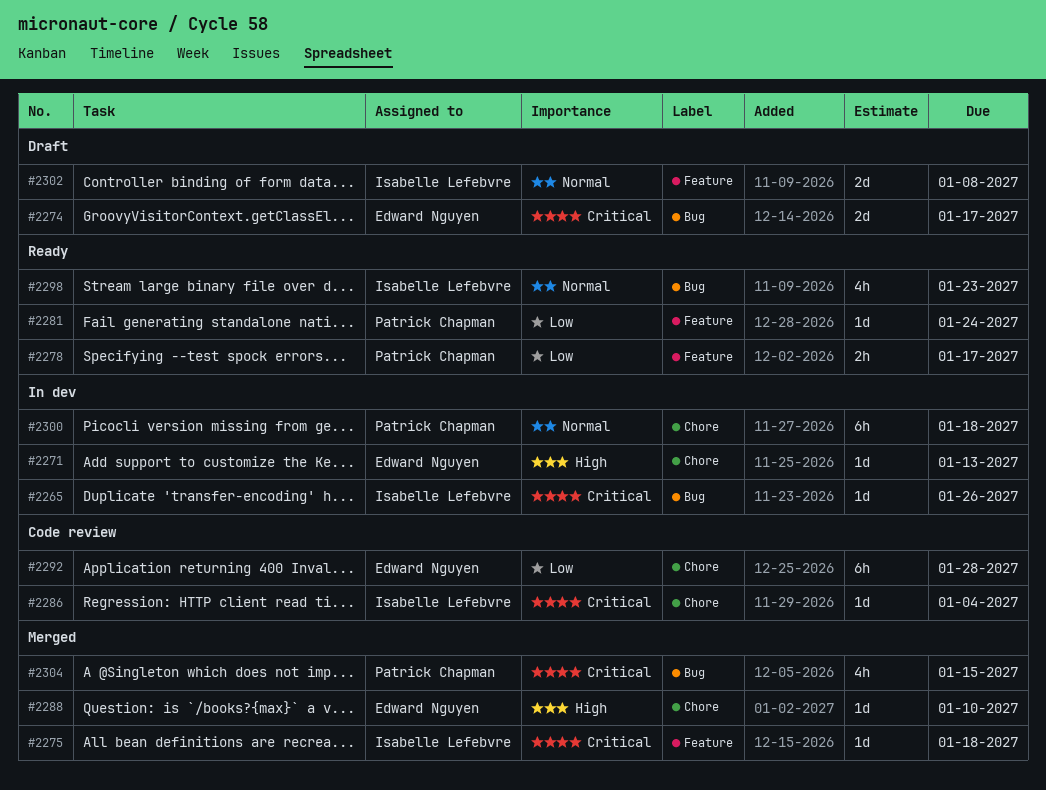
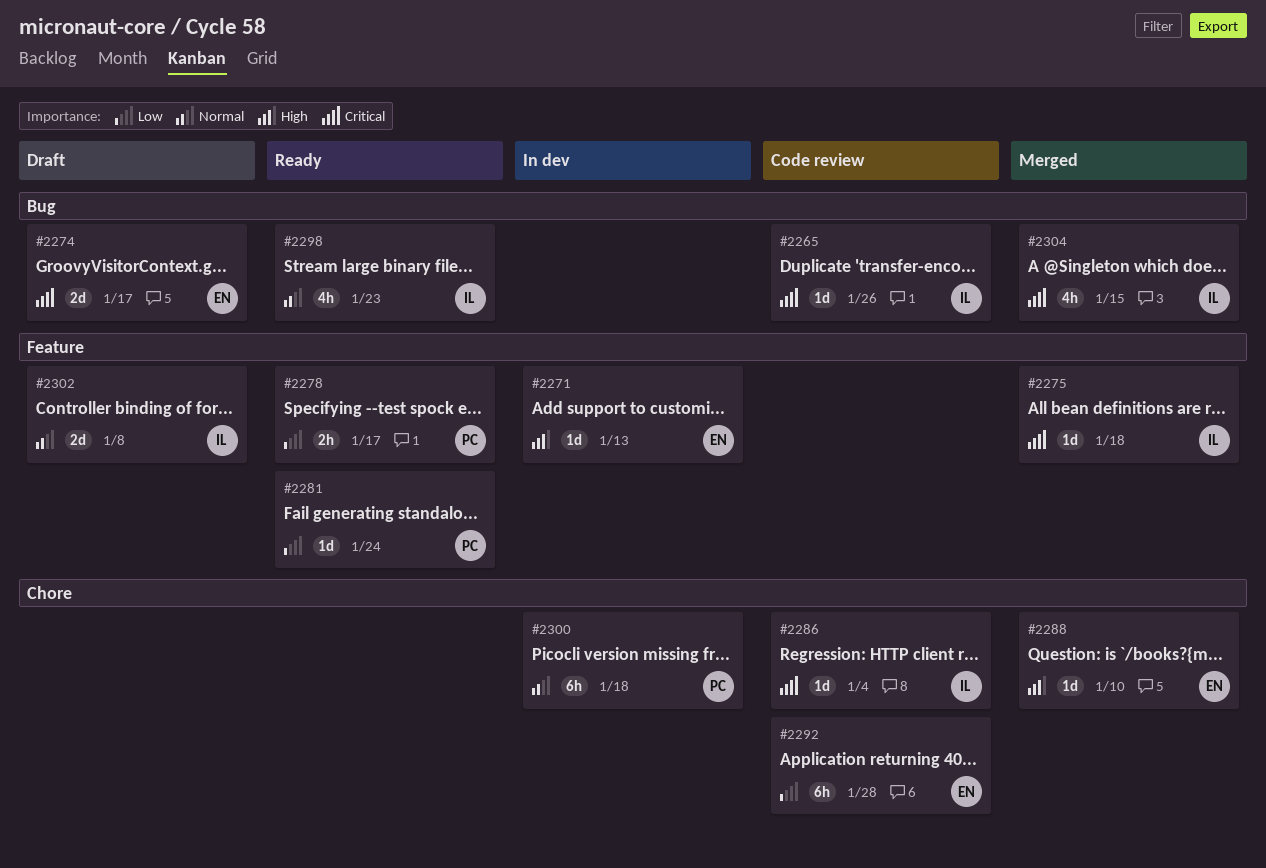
#2265, status: In dev -> Code review
#2271, label: Chore -> Feature
#2304, owner: Patrick Chapman -> Isabelle Lefebvre

